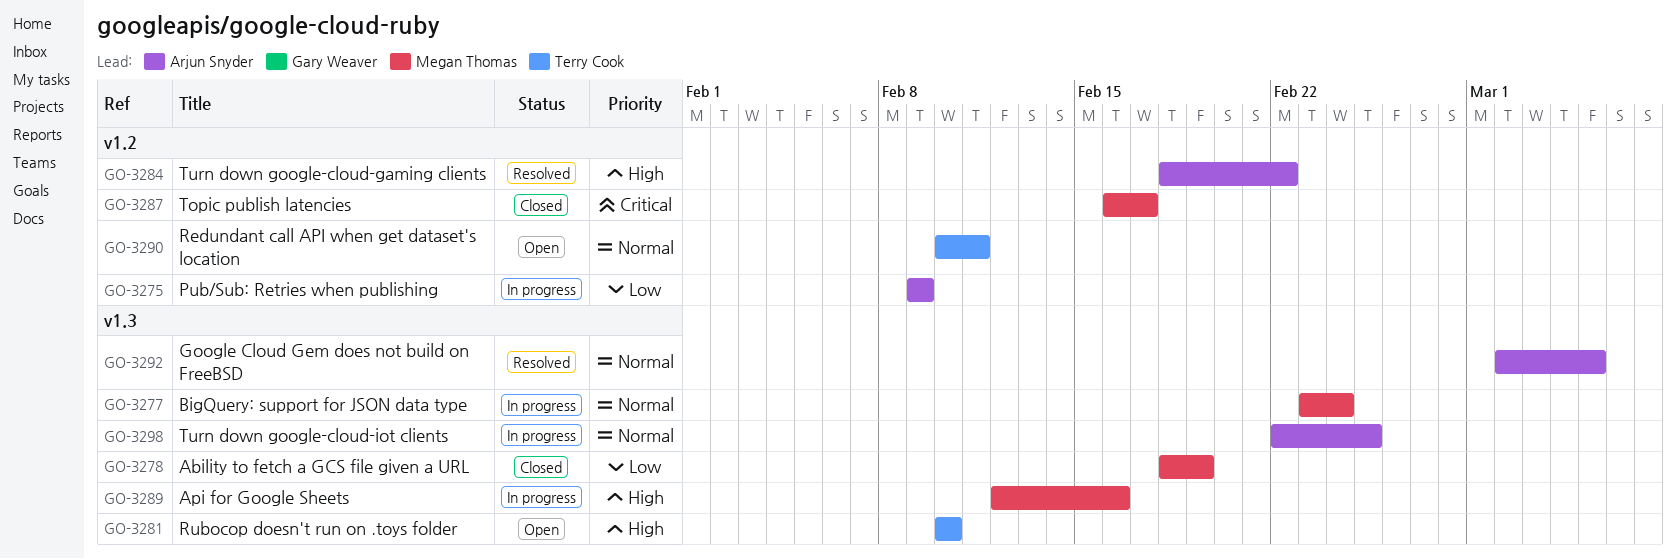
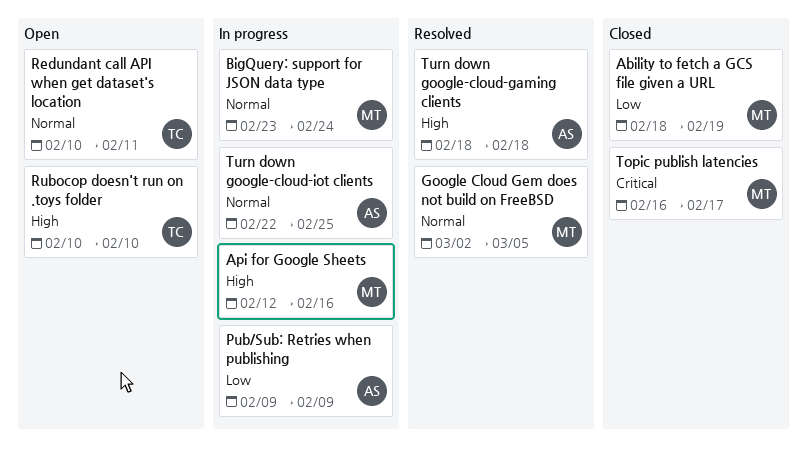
Google Cloud Gem does not build on FreeBSD, owner: Arjun Snyder -> Megan Thomas
Turn down google-cloud-gaming clients, due: Feb 22 -> Feb 18

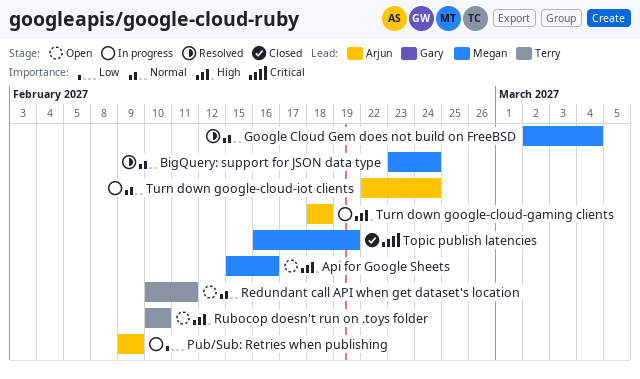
Ability to fetch a GCS file given a URL: present -> none
Api for Google Sheets, status: In progress -> Open
Api for Google Sheets, start: Feb 12 -> Feb 15
BigQuery: support for JSON data type, status: In progress -> Resolved
Google Cloud Gem does not build on FreeBSD, due: Mar 5 -> Mar 4
Topic publish latencies, due: Feb 17 -> Feb 19
Turn down google-cloud-gaming clients, status: Resolved -> In progress
Turn down google-cloud-iot clients, due: Feb 25 -> Feb 24

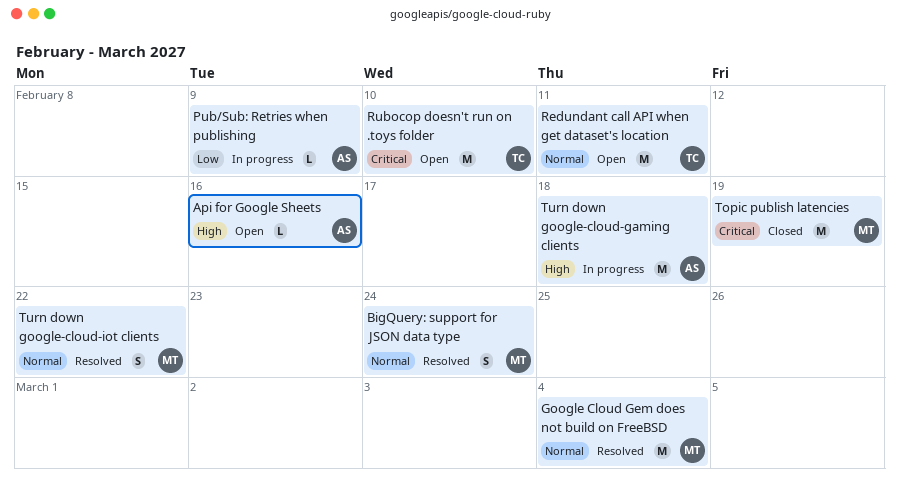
Api for Google Sheets, owner: Megan -> Arjun
Rubocop doesn't run on .toys folder, priority: High -> Critical
Turn down google-cloud-iot clients, status: In progress -> Resolved
Turn down google-cloud-iot clients, owner: Arjun -> Megan
Turn down google-cloud-iot clients, due: Feb 24 -> Feb 22

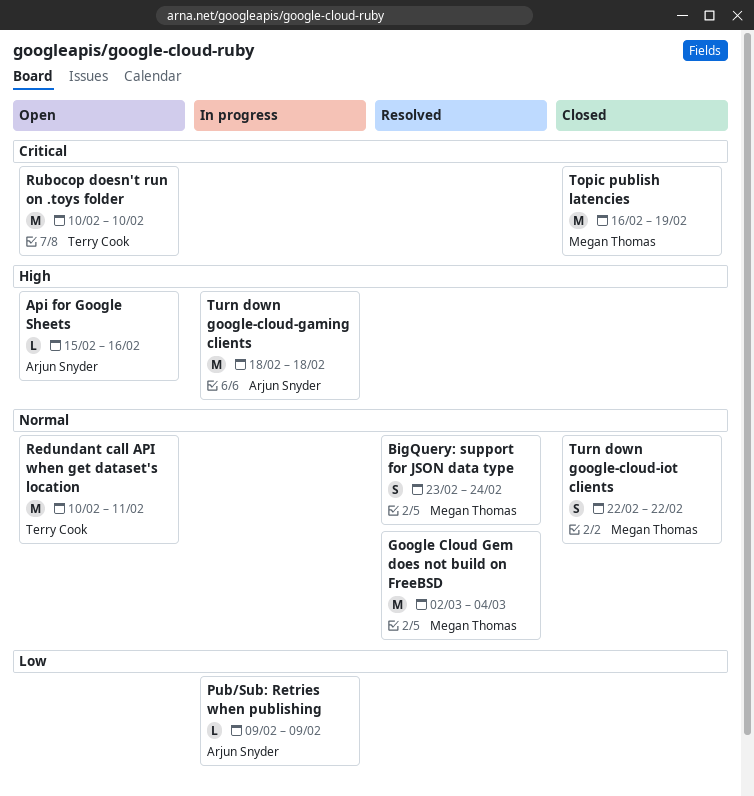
Turn down google-cloud-iot clients, status: Resolved -> Closed

